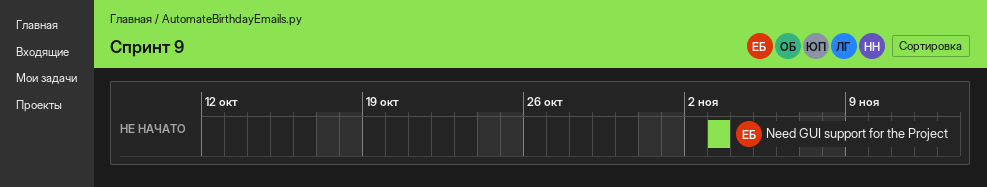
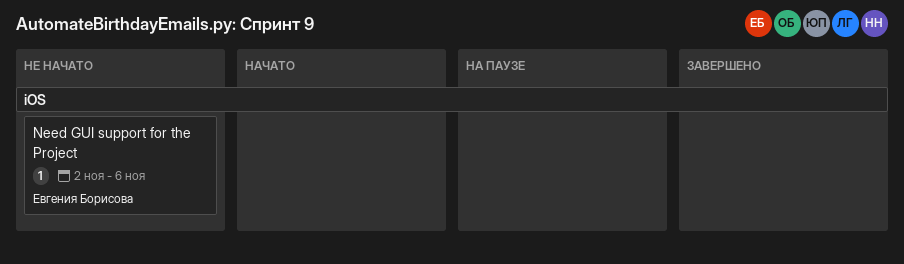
Need GUI support for the Project, start: Nov 3 -> Nov 2
Need GUI support for the Project, due: Nov 3 -> Nov 6

